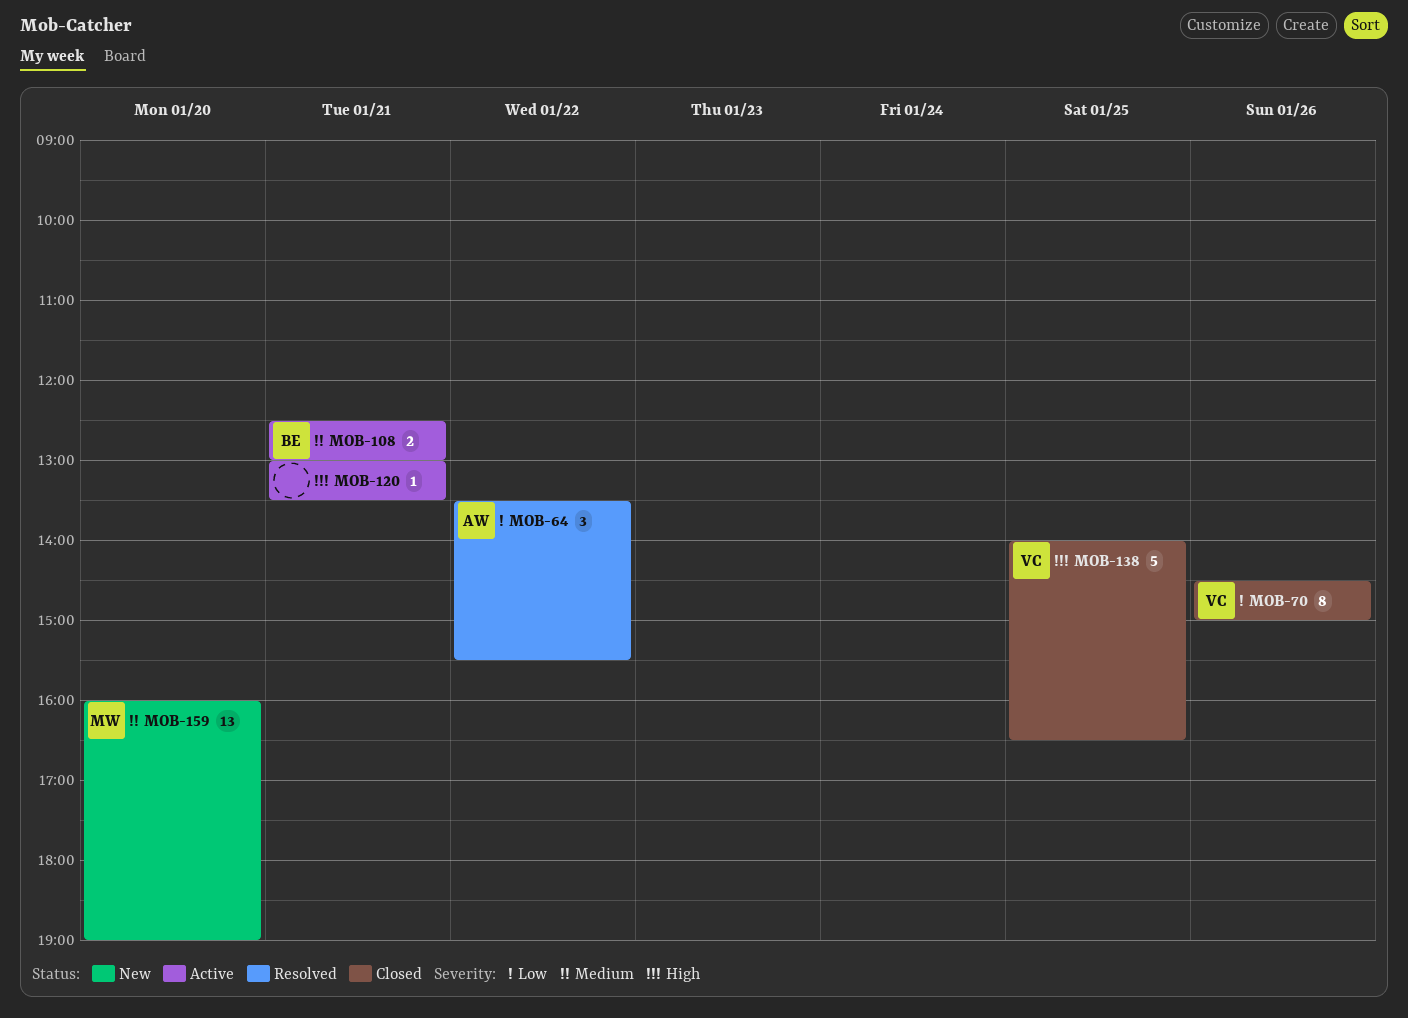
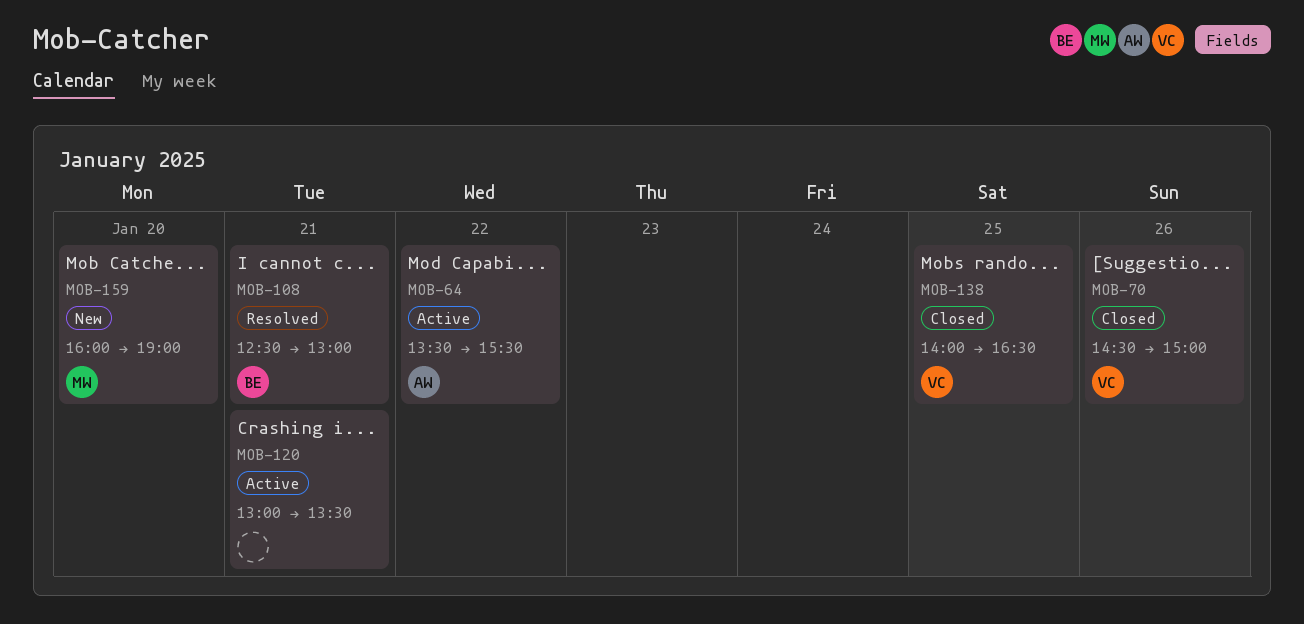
MOB-64, status: Resolved -> Active
MOB-108, status: Active -> Resolved

